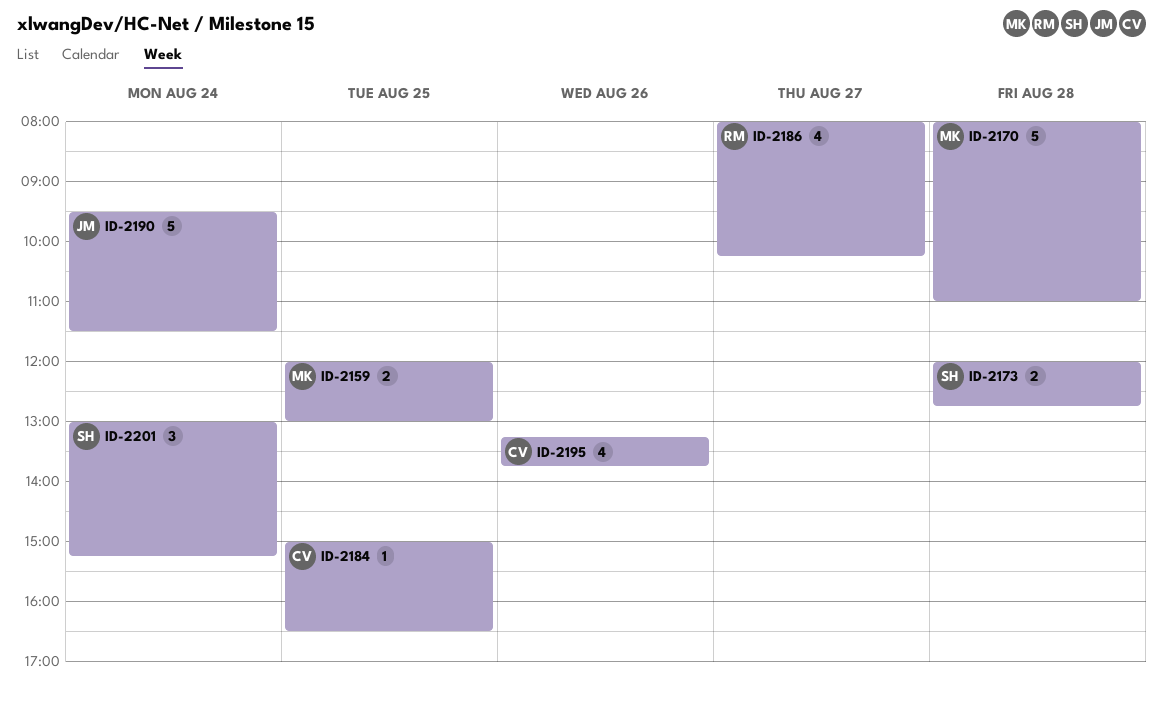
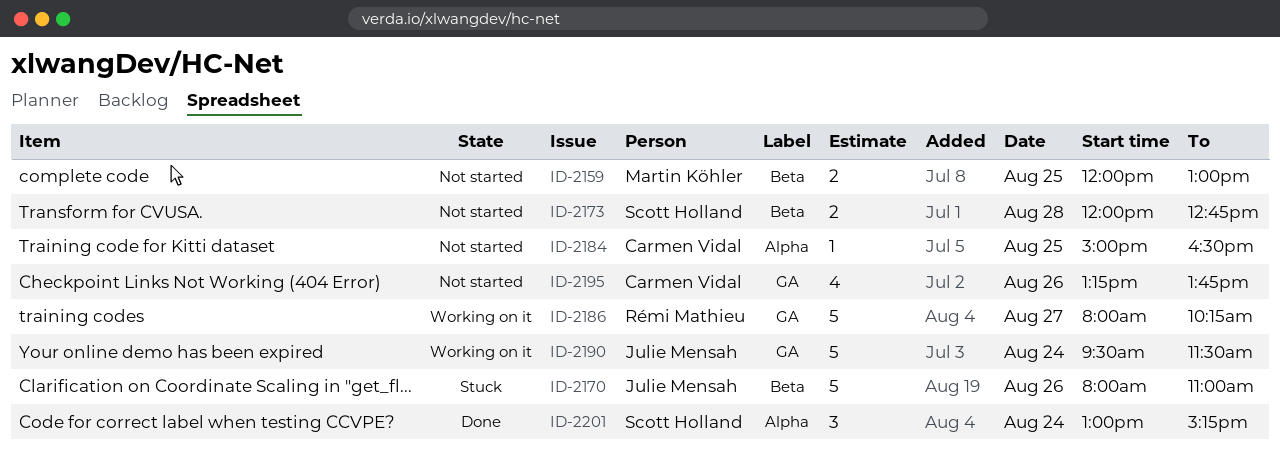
ID-2170, owner: Martin Köhler -> Julie Mensah
ID-2170, day: Aug 28 -> Aug 26
ID-2186, estimate: 4 -> 5

